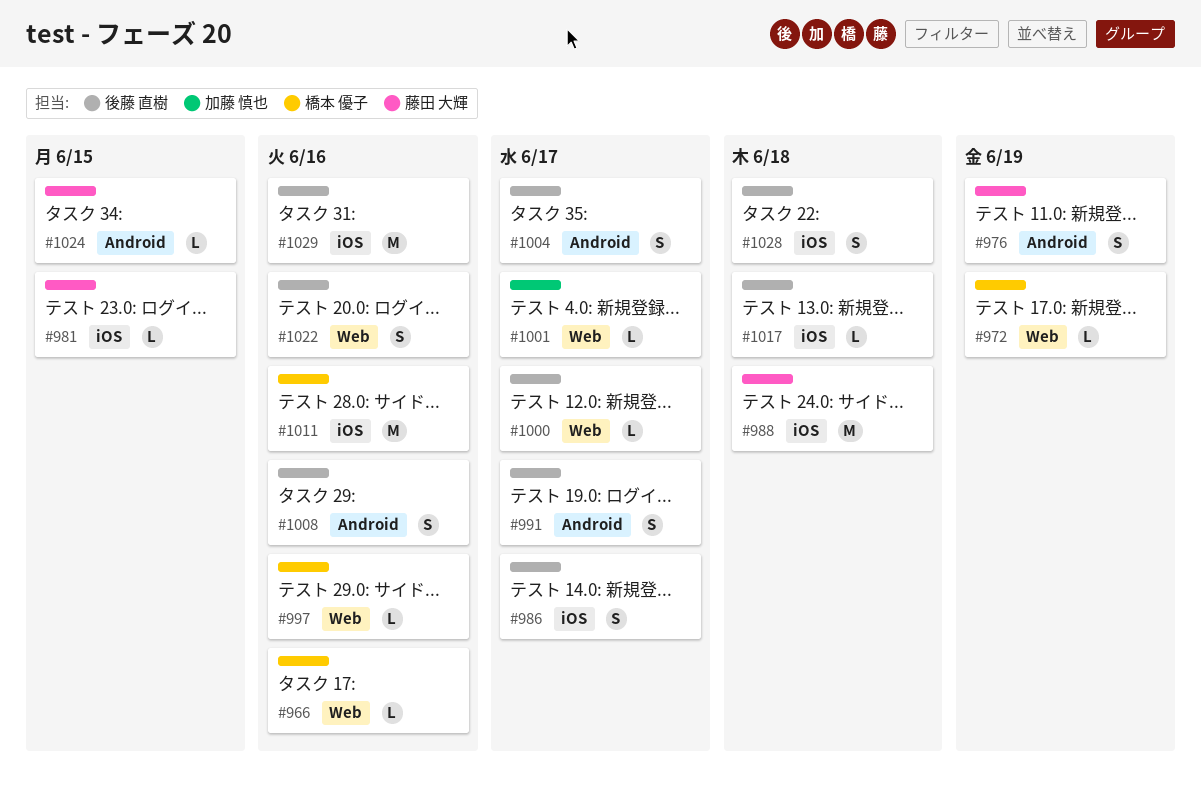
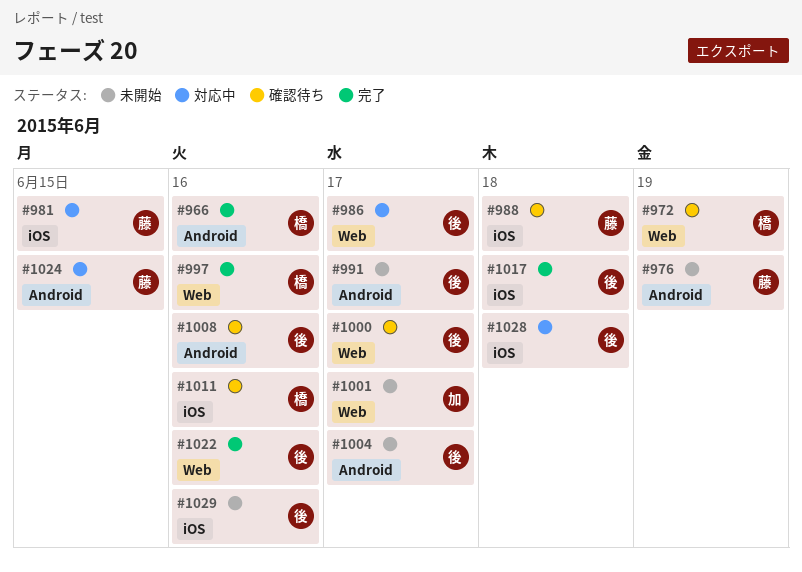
#966, label: Web -> Android
#986, label: iOS -> Web

